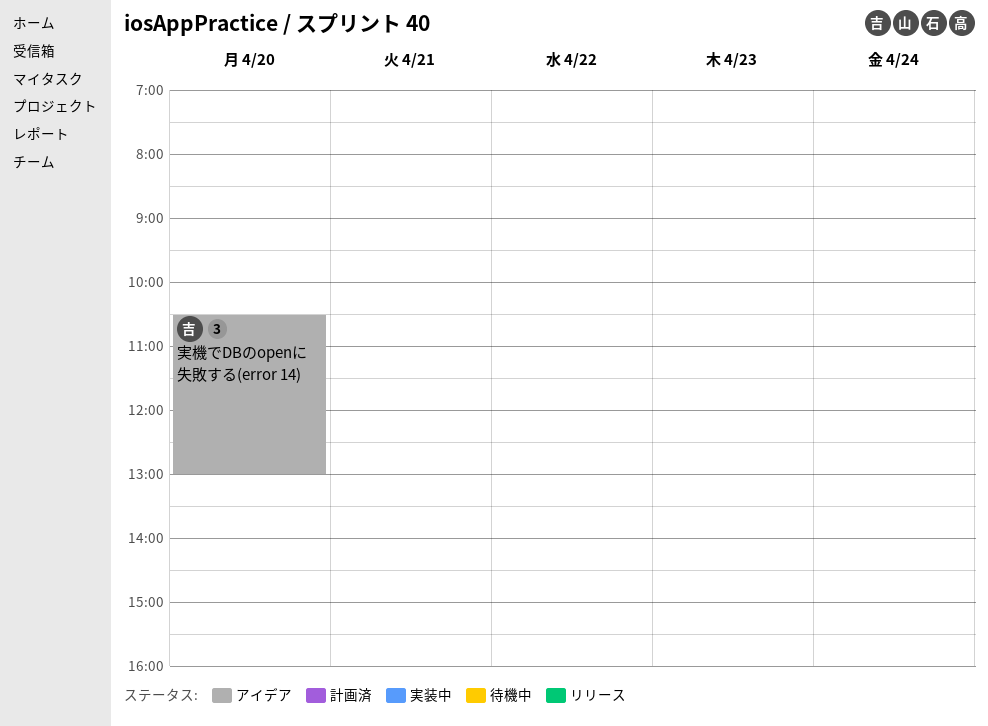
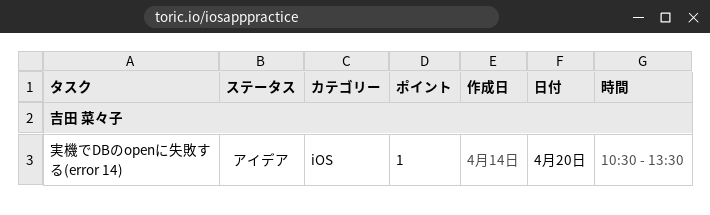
実機でDBのopenに失敗する(error 14), estimate: 3 -> 1
実機でDBのopenに失敗する(error 14), ends: 13:00 -> 13:30

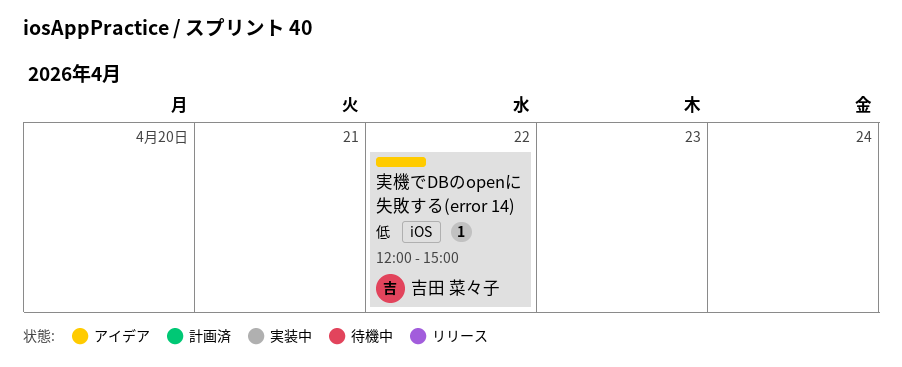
実機でDBのopenに失敗する(error 14), day: Apr 20 -> Apr 22
実機でDBのopenに失敗する(error 14), begins: 10:30 -> 12:00
実機でDBのopenに失敗する(error 14), ends: 13:30 -> 15:00

